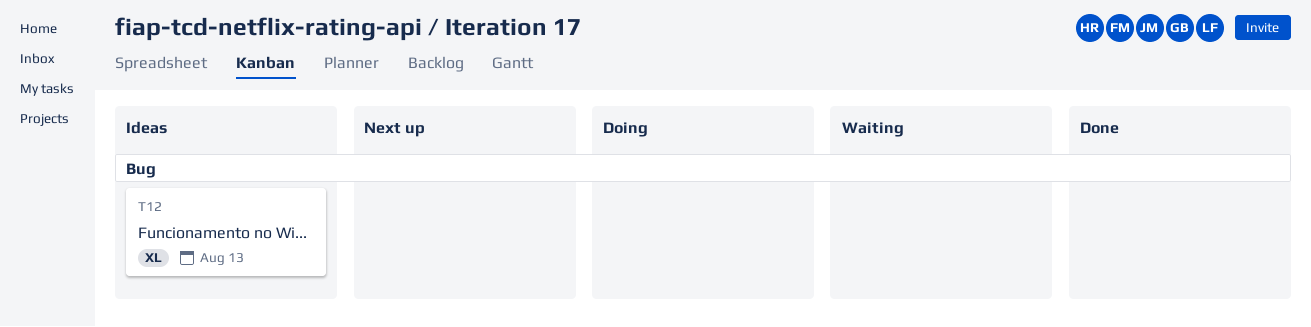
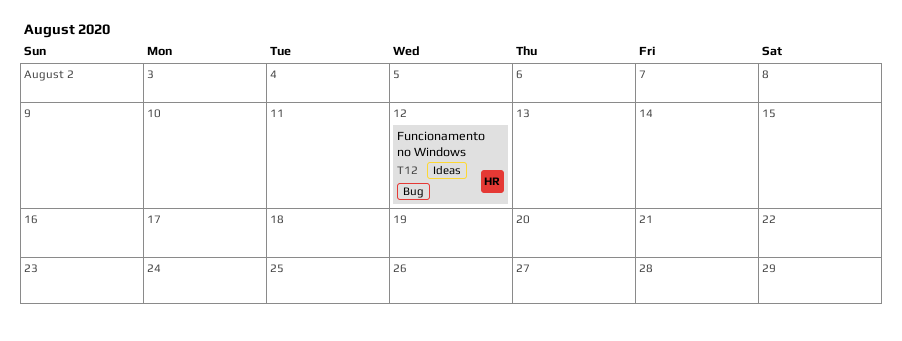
T12, due: Aug 13 -> Aug 12

